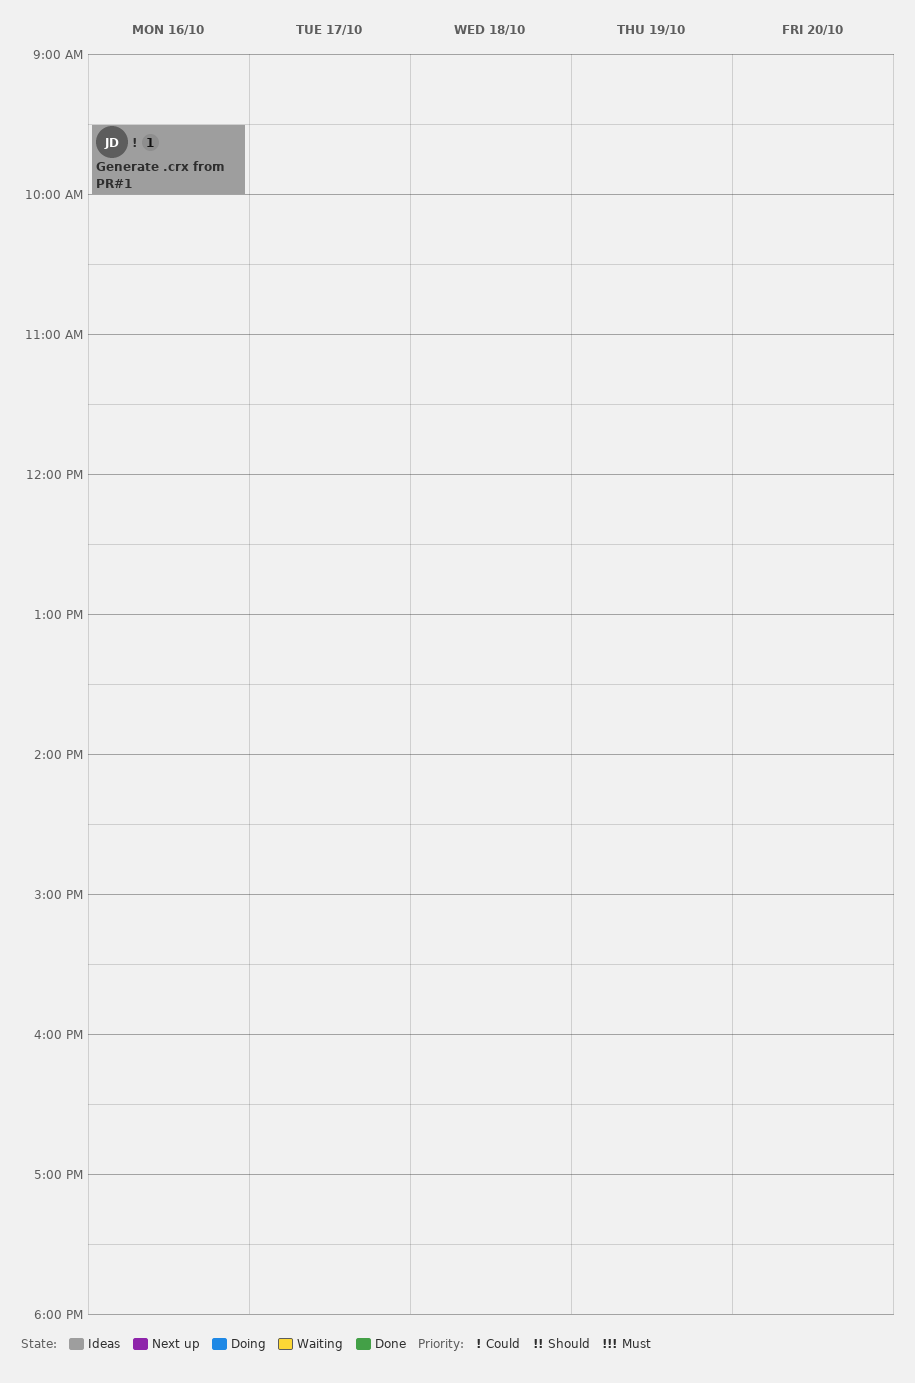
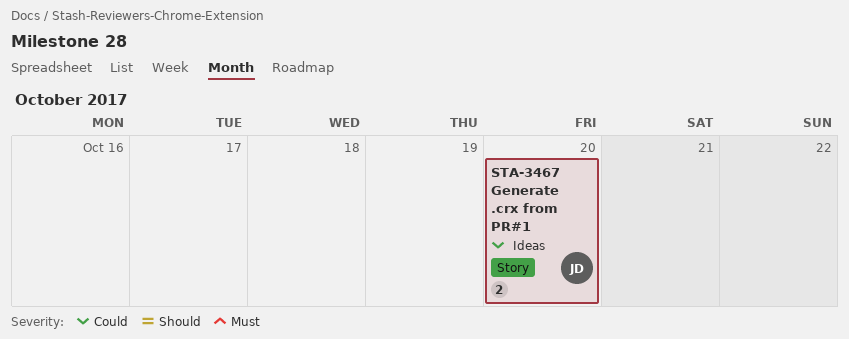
Generate .crx from PR#1, estimate: 1 -> 2
Generate .crx from PR#1, day: Oct 16 -> Oct 20

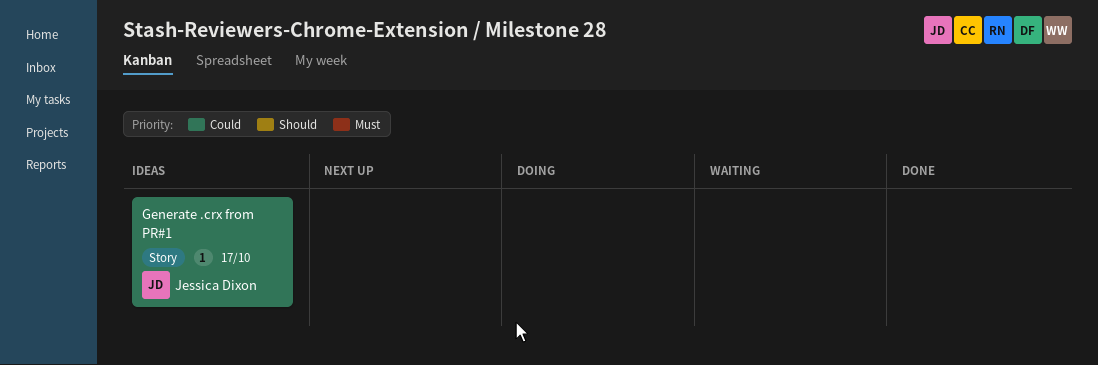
Generate .crx from PR#1, estimate: 2 -> 1
Generate .crx from PR#1, day: Oct 20 -> Oct 17

